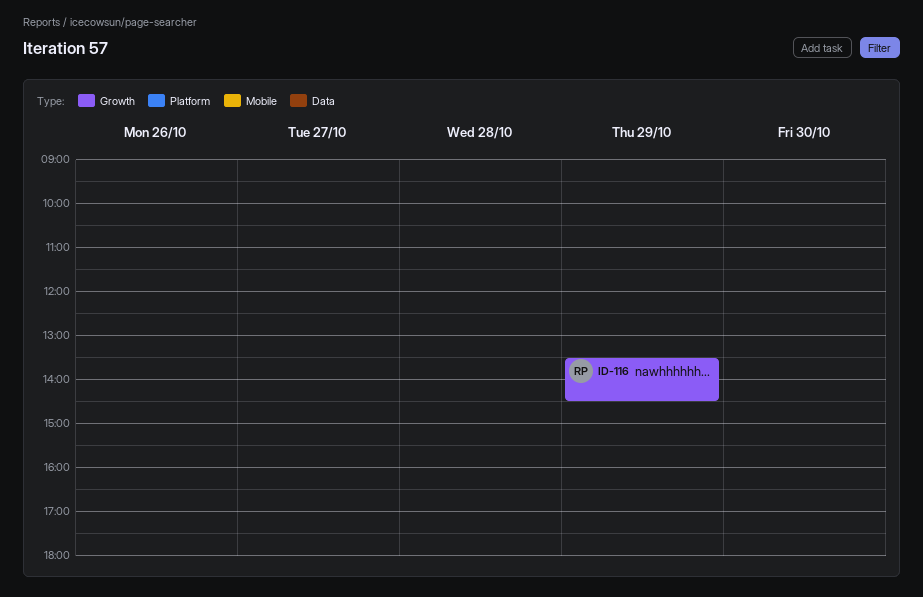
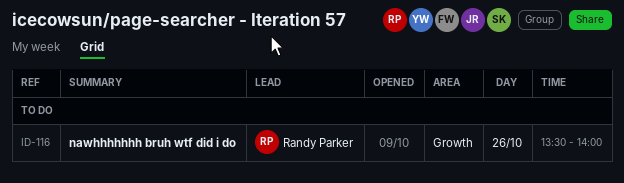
ID-116, day: Oct 29 -> Oct 26
ID-116, ends: 14:30 -> 14:00

